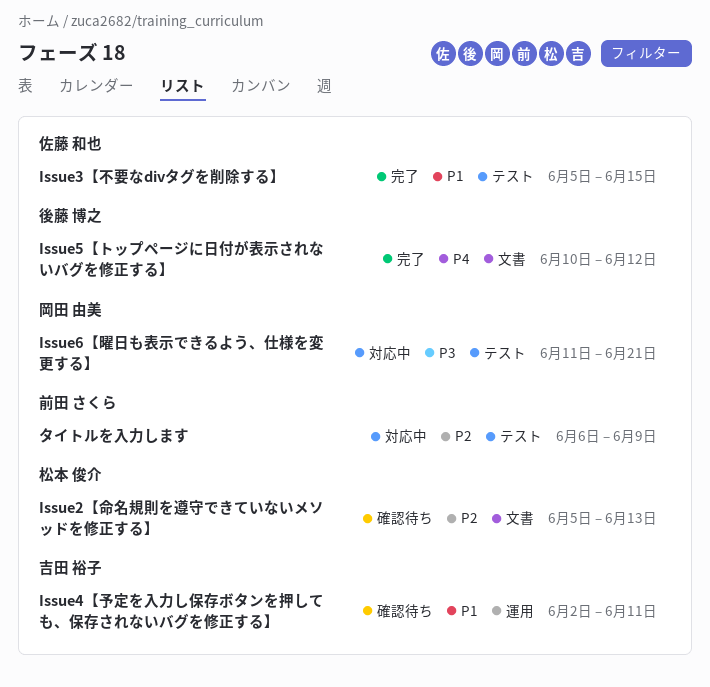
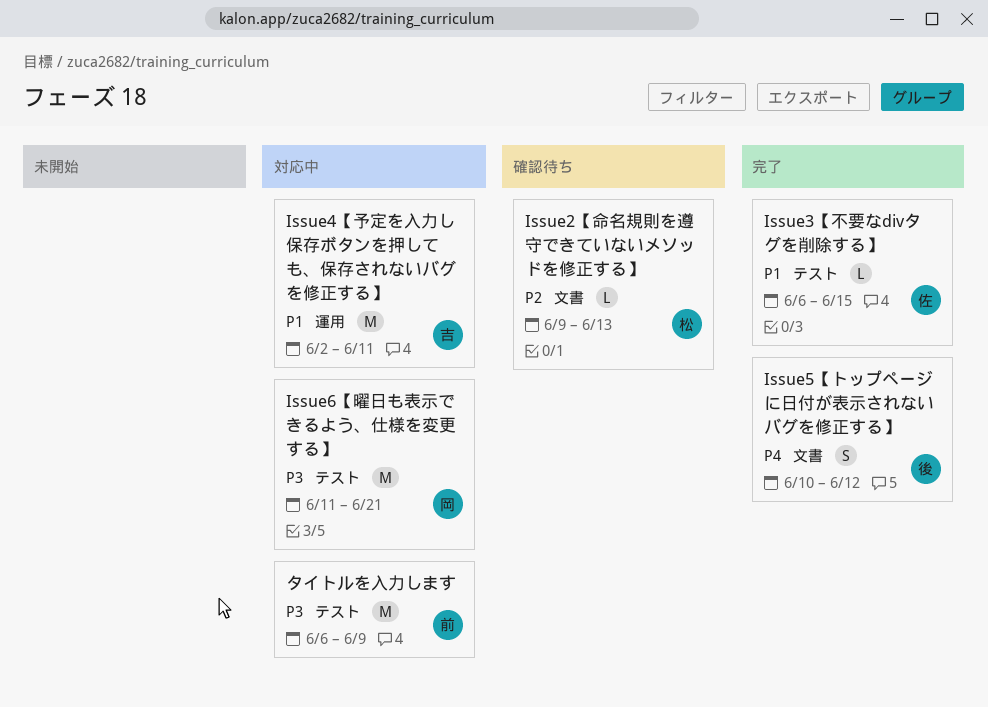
Issue2【命名規則を遵守できていないメソッドを修正する】, start: Jun 5 -> Jun 9
Issue3【不要なdivタグを削除する】, start: Jun 5 -> Jun 6
Issue4【予定を入力し保存ボタンを押しても、保存されないバグを修正する】, status: 確認待ち -> 対応中
タイトルを入力します, priority: P2 -> P3

